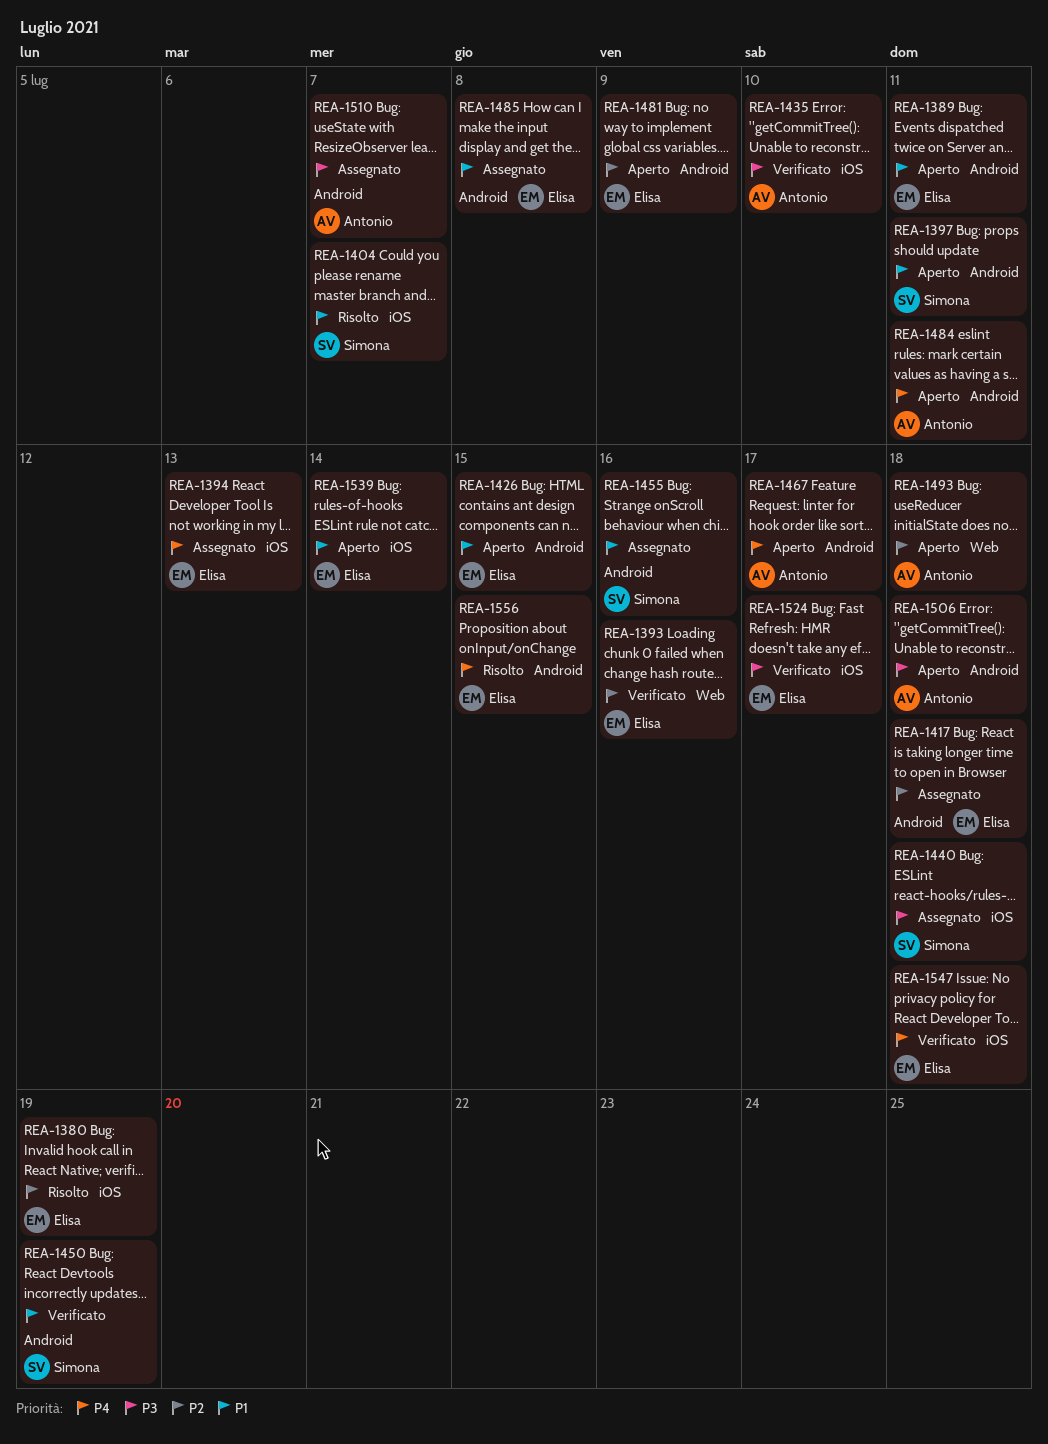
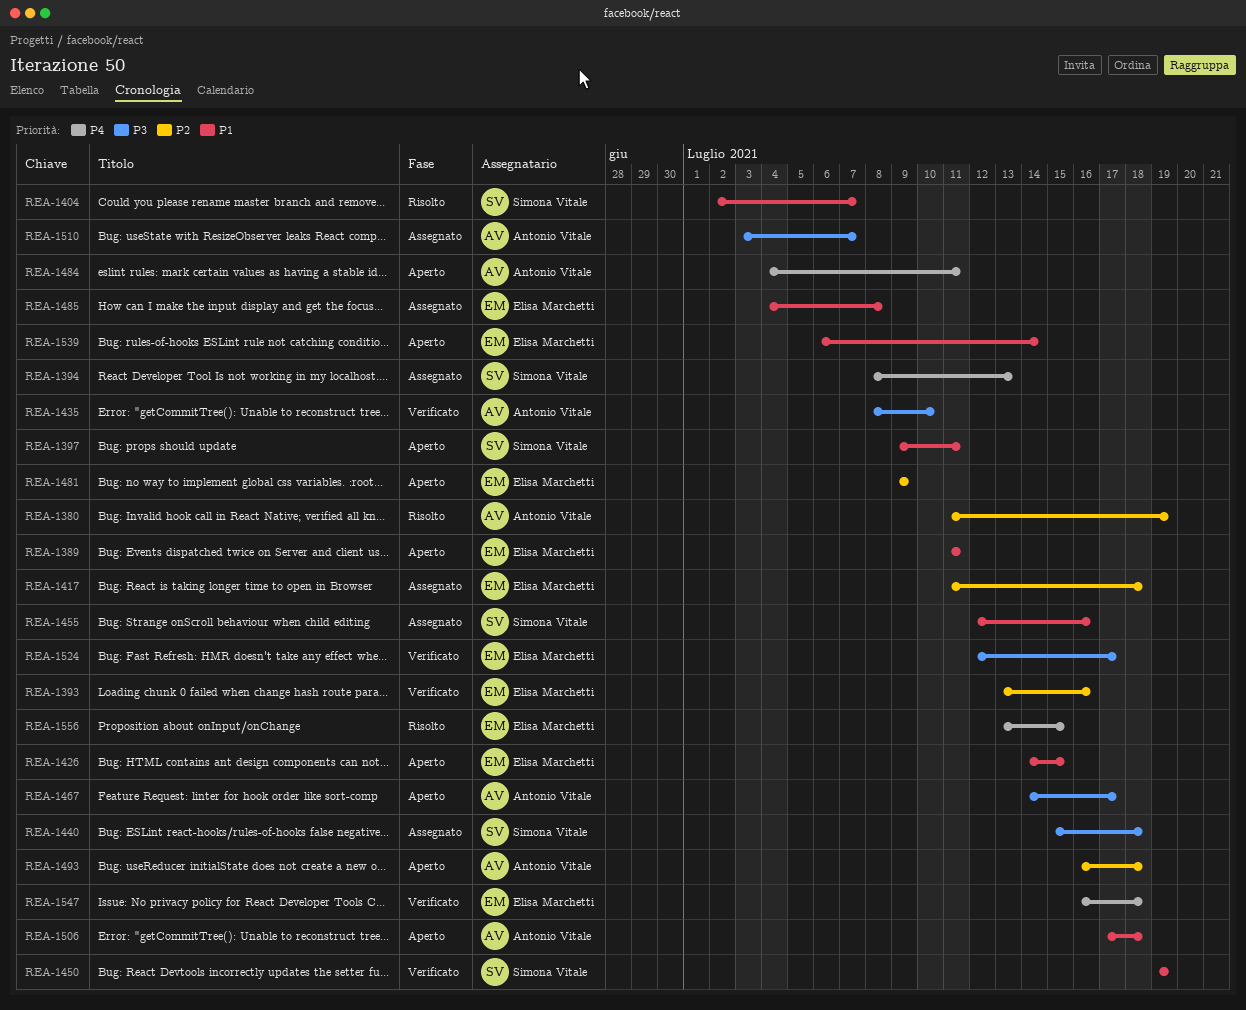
REA-1380, owner: Elisa Marchetti -> Antonio Vitale
REA-1394, owner: Elisa Marchetti -> Simona Vitale
REA-1467, priority: P4 -> P3
REA-1506, priority: P3 -> P1

